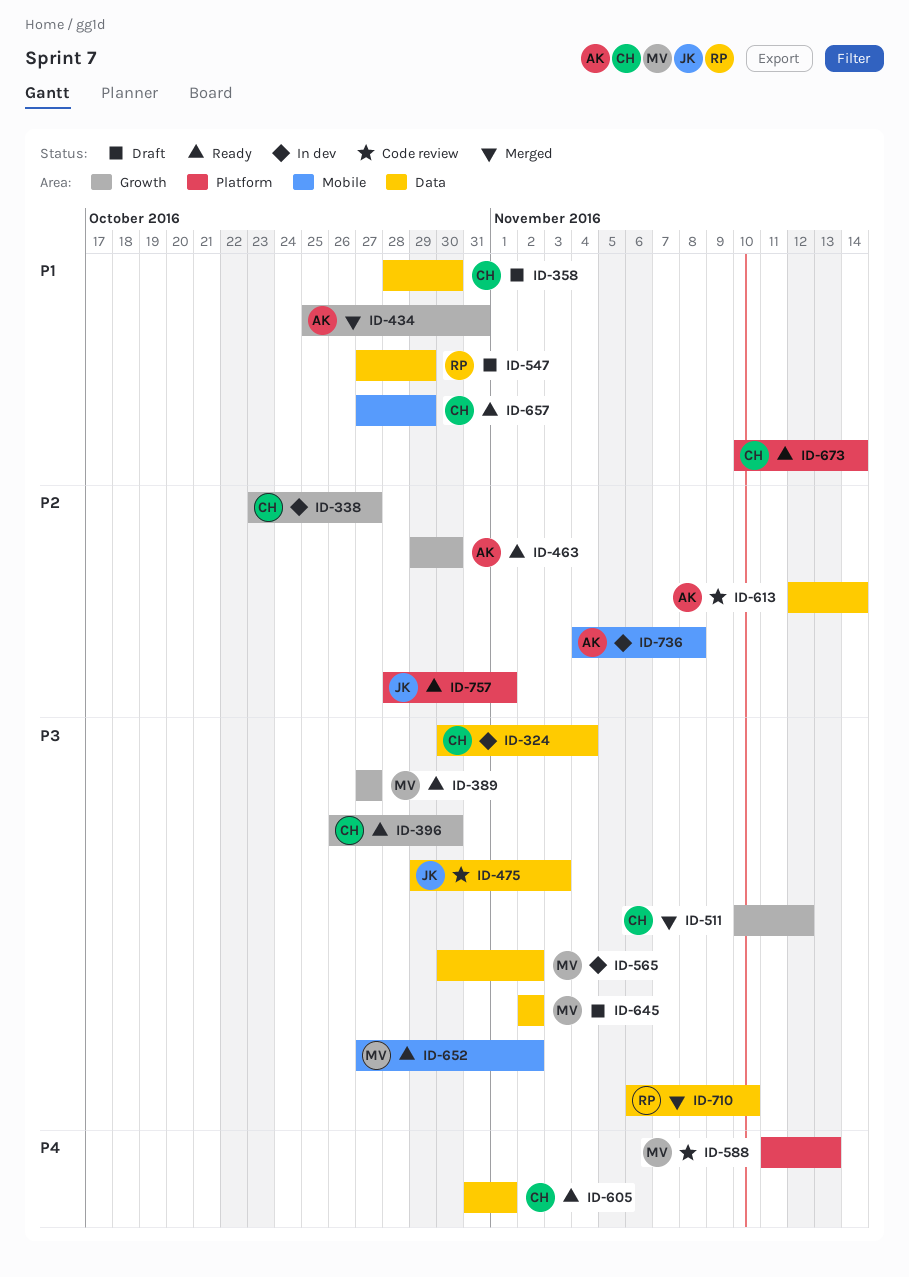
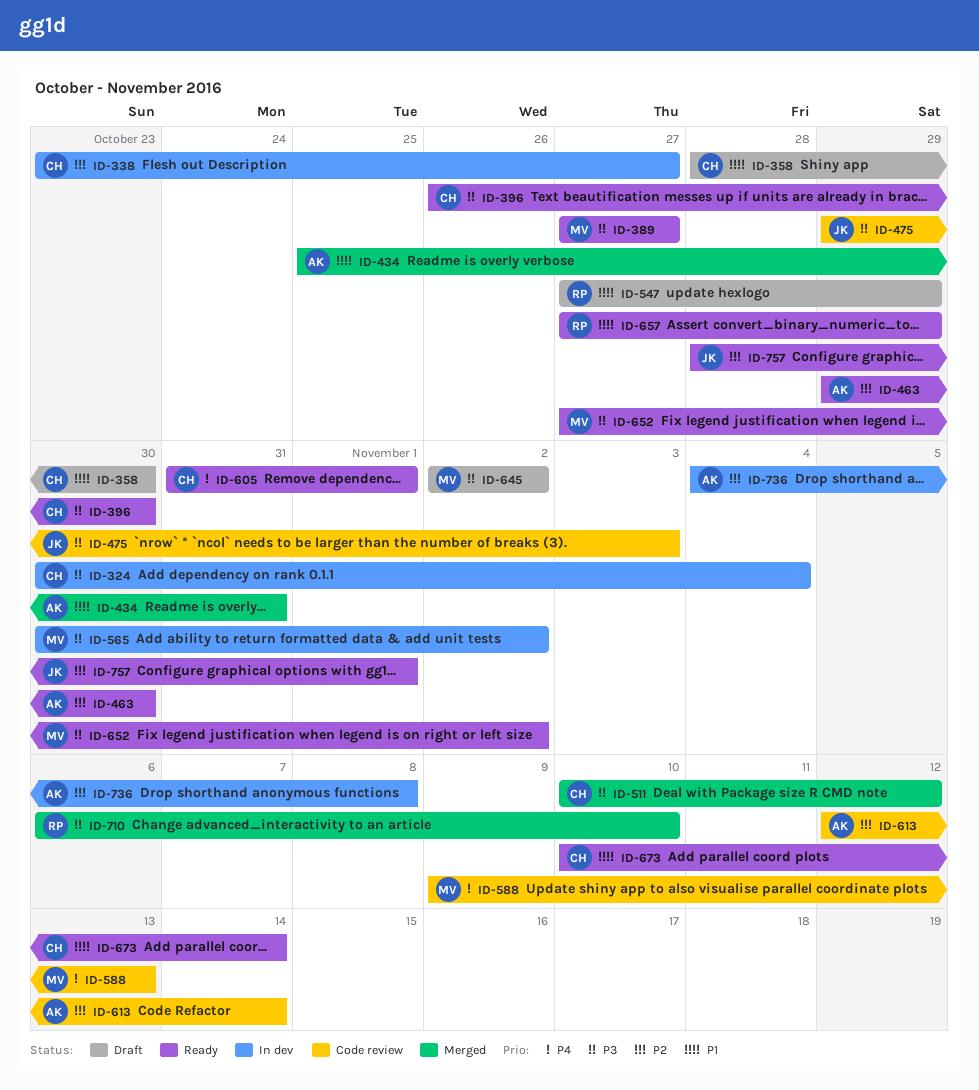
ID-588, start: Nov 11 -> Nov 9
ID-657, owner: CH -> RP

